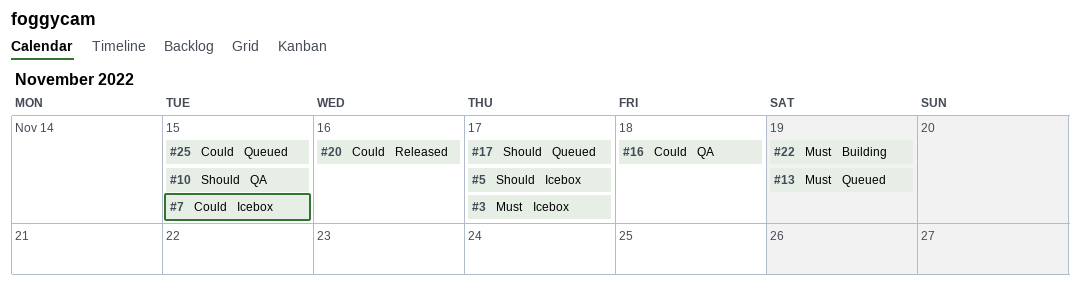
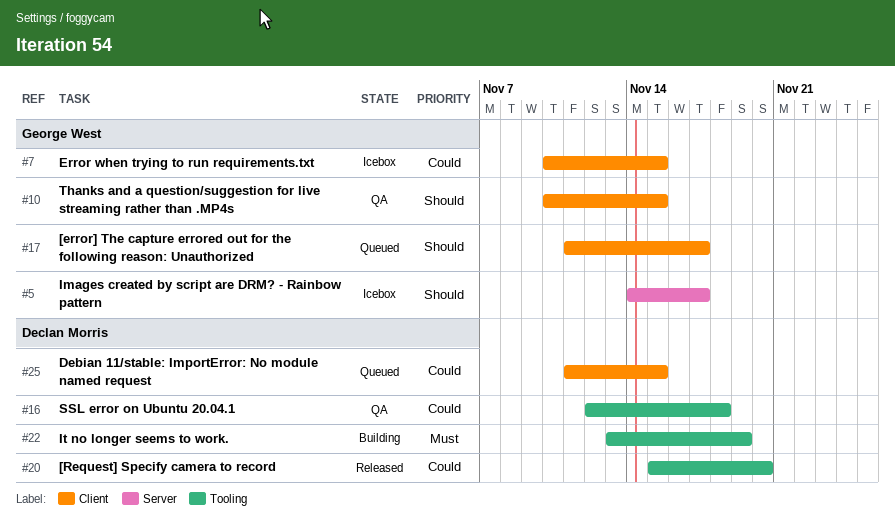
#3: present -> none
#13: present -> none
#20, due: Nov 16 -> Nov 20

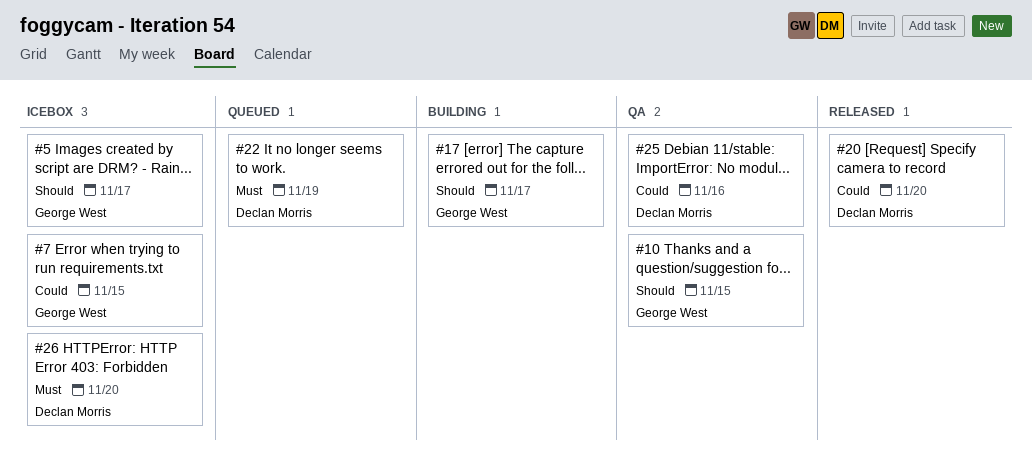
#16: present -> none
#17, status: Queued -> Building
#22, status: Building -> Queued
#25, status: Queued -> QA
#25, due: Nov 15 -> Nov 16
#26: none -> present

